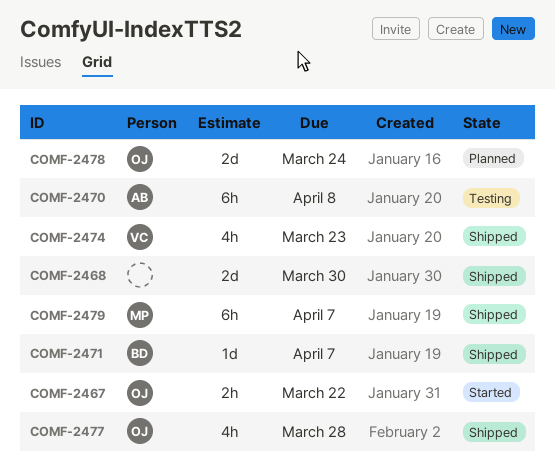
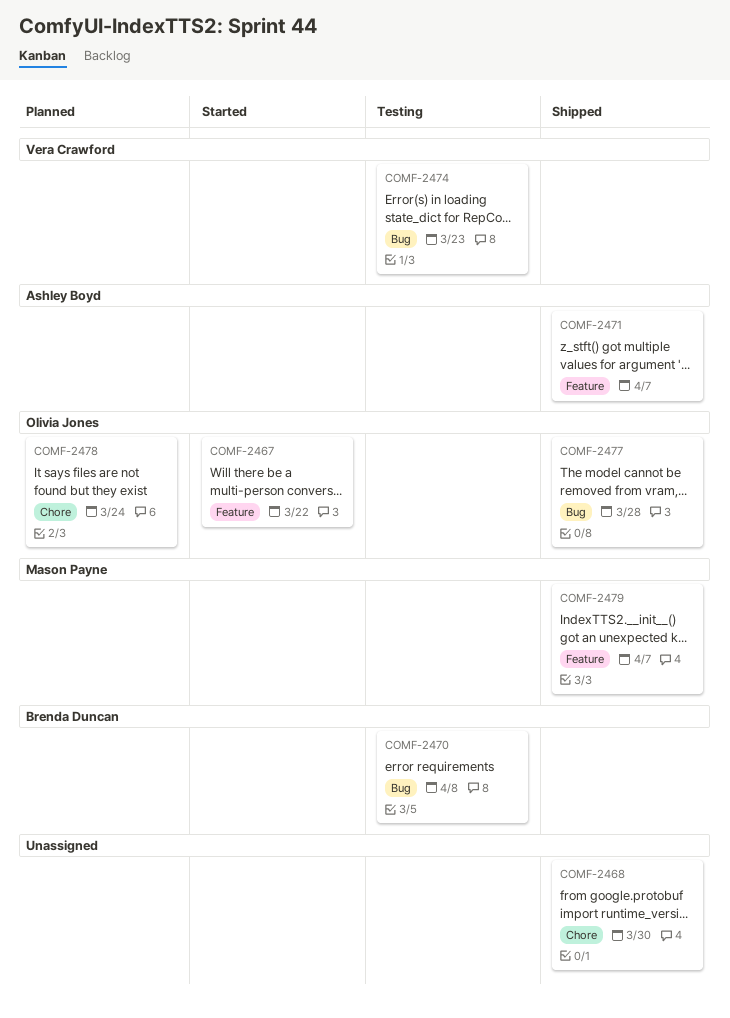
COMF-2470, owner: Ashley Boyd -> Brenda Duncan
COMF-2471, owner: Brenda Duncan -> Ashley Boyd
COMF-2474, status: Shipped -> Testing

